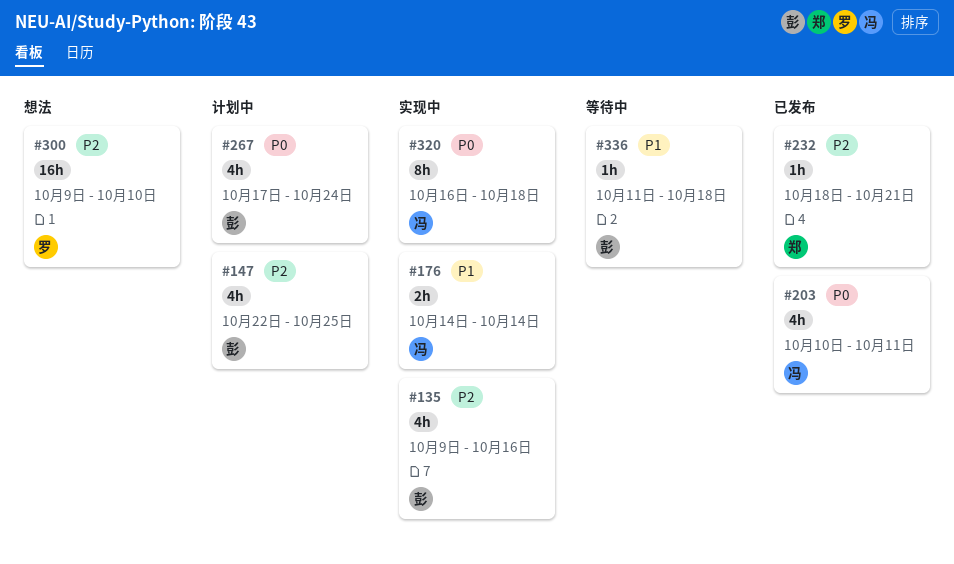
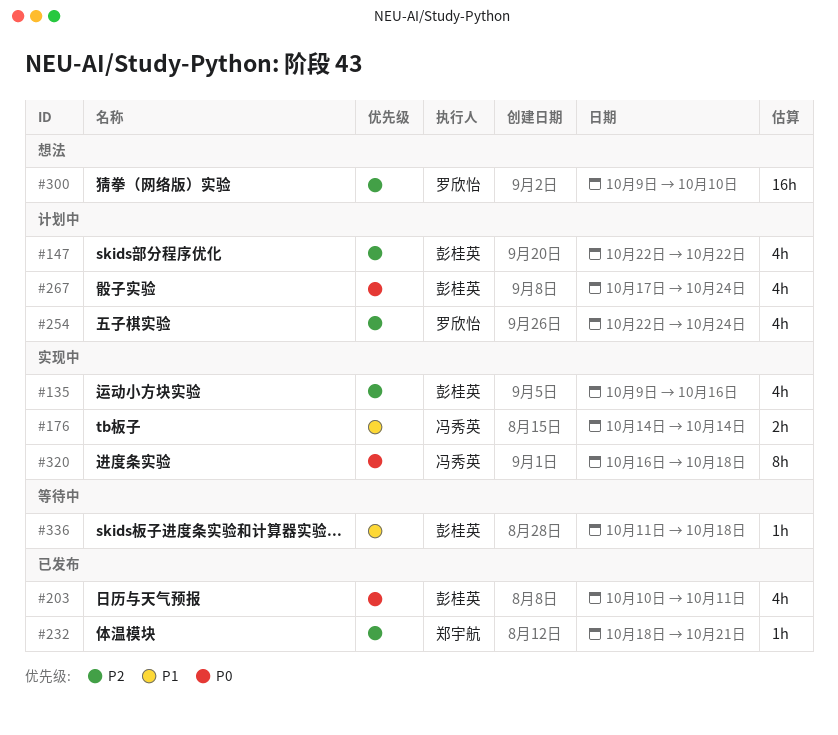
#147, due: Oct 25 -> Oct 22
#203, owner: 冯秀英 -> 彭桂英
#254: none -> present

